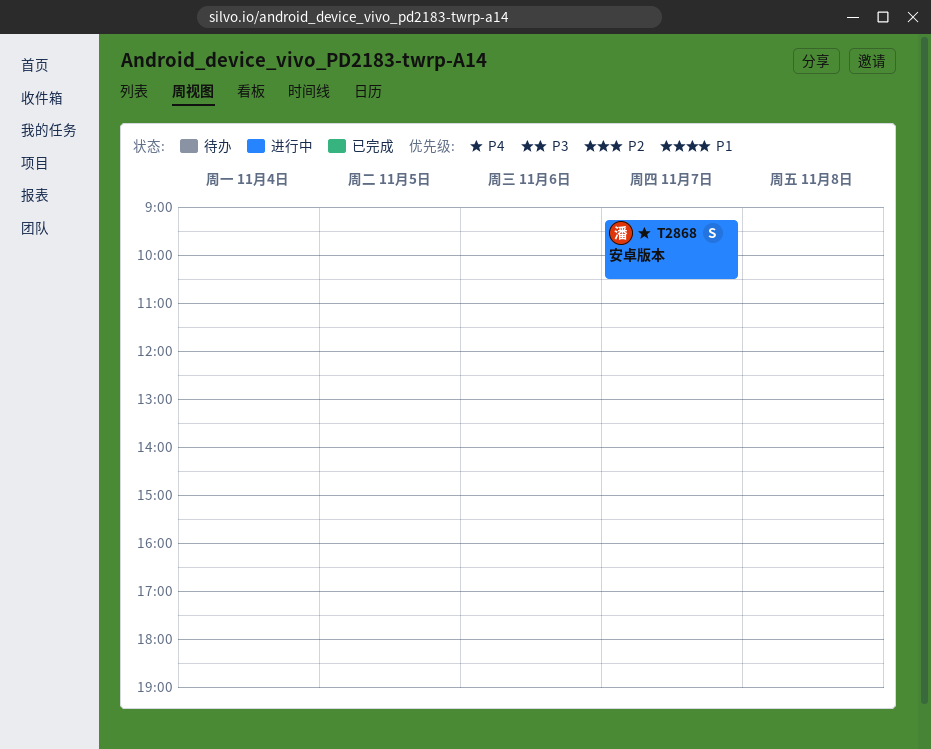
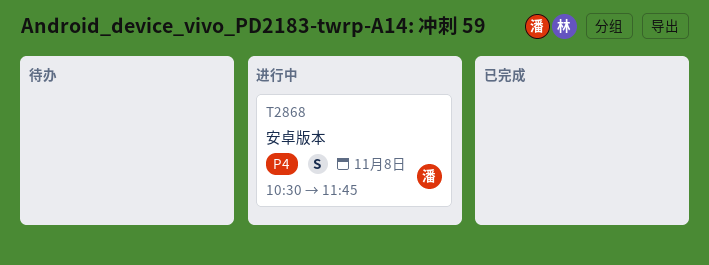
T2868, day: Nov 7 -> Nov 8
T2868, begins: 09:15 -> 10:30
T2868, ends: 10:30 -> 11:45

